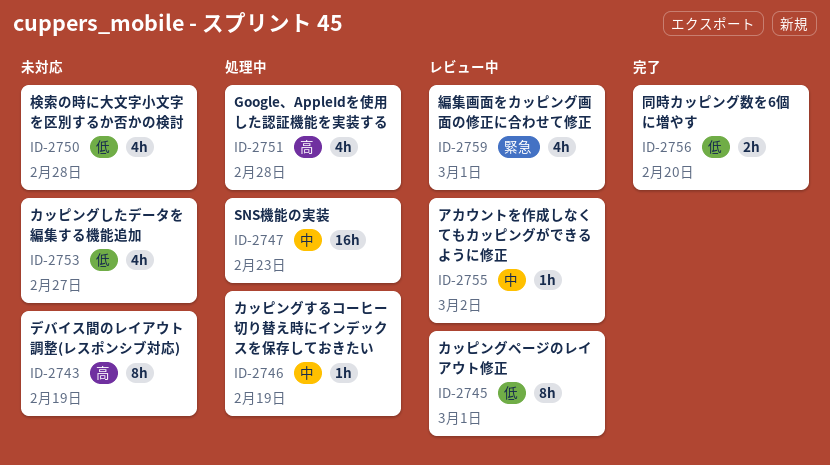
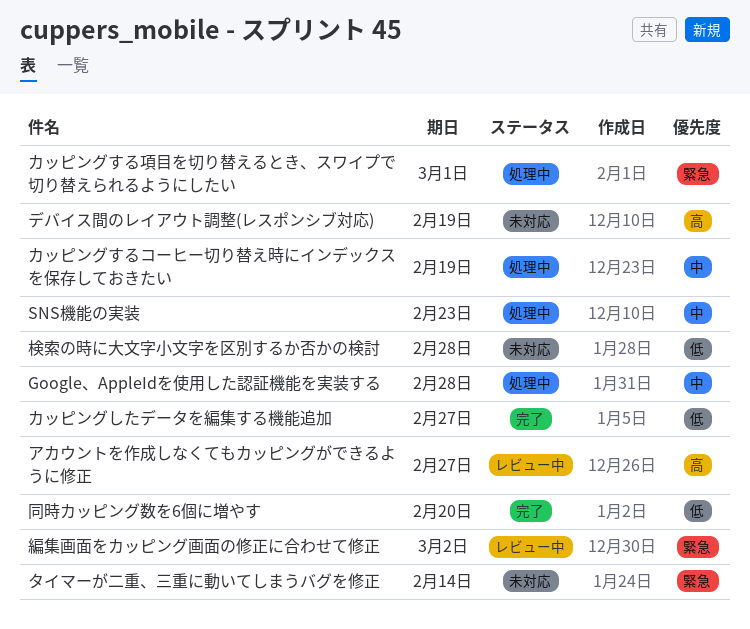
Google、AppleIdを使用した認証機能を実装する, priority: 高 -> 中
アカウントを作成しなくてもカッピングができるように修正, priority: 中 -> 高
アカウントを作成しなくてもカッピングができるように修正, due: Mar 2 -> Feb 27
カッピングしたデータを編集する機能追加, status: 未対応 -> 完了
カッピングする項目を切り替えるとき、スワイプで切り替えられるようにしたい: none -> present
カッピングページのレイアウト修正: present -> none
タイマーが二重、三重に動いてしまうバグを修正: none -> present
編集画面をカッピング画面の修正に合わせて修正, due: Mar 1 -> Mar 2

